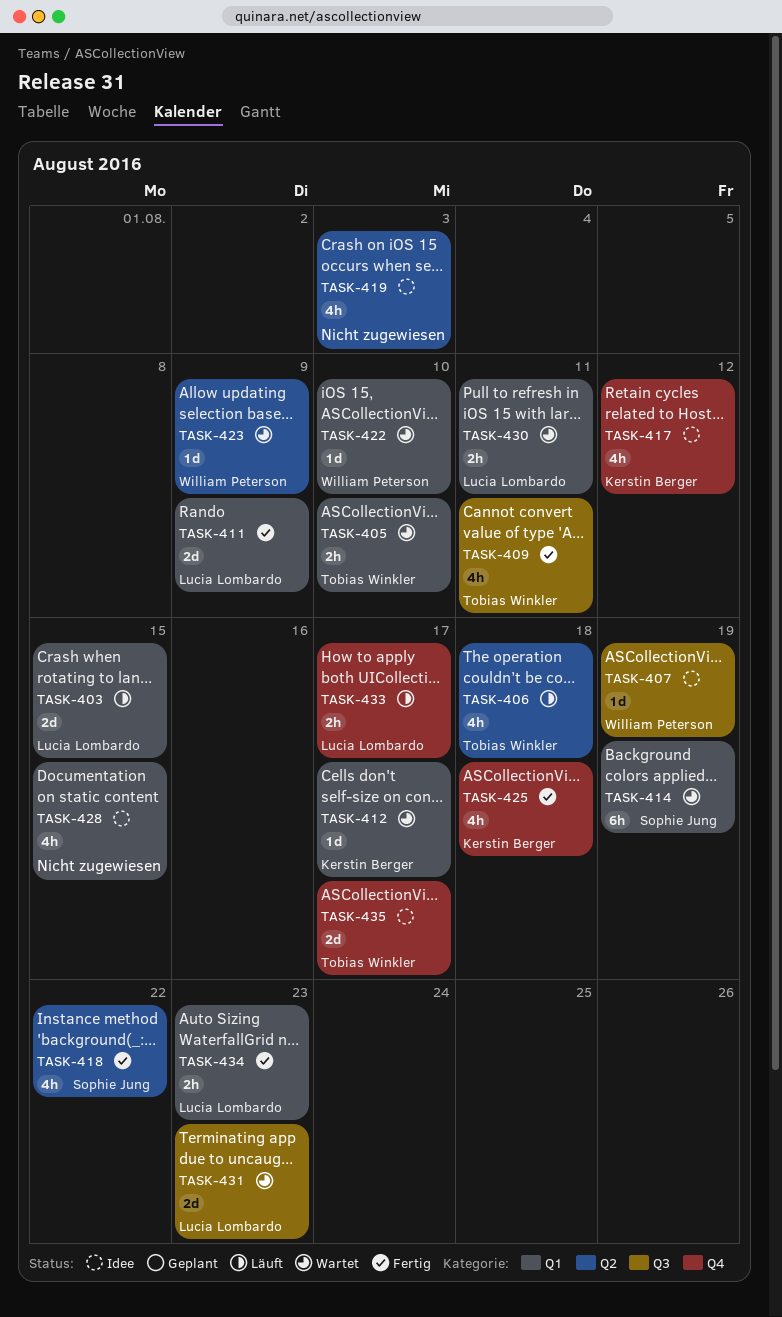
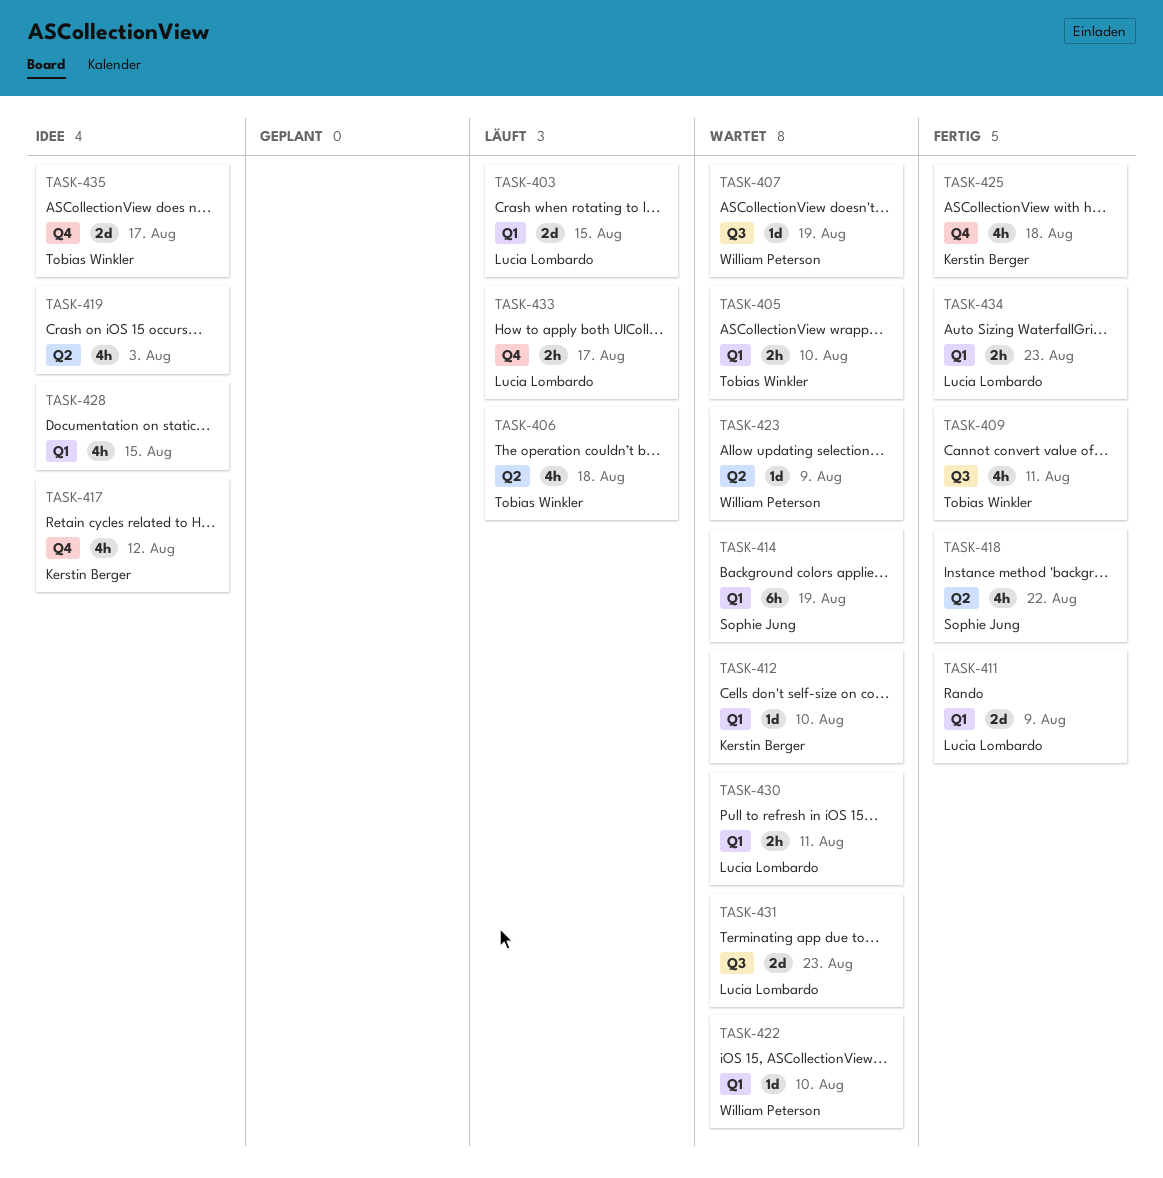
TASK-407, status: Idee -> Wartet
TASK-412, due: Aug 17 -> Aug 10

